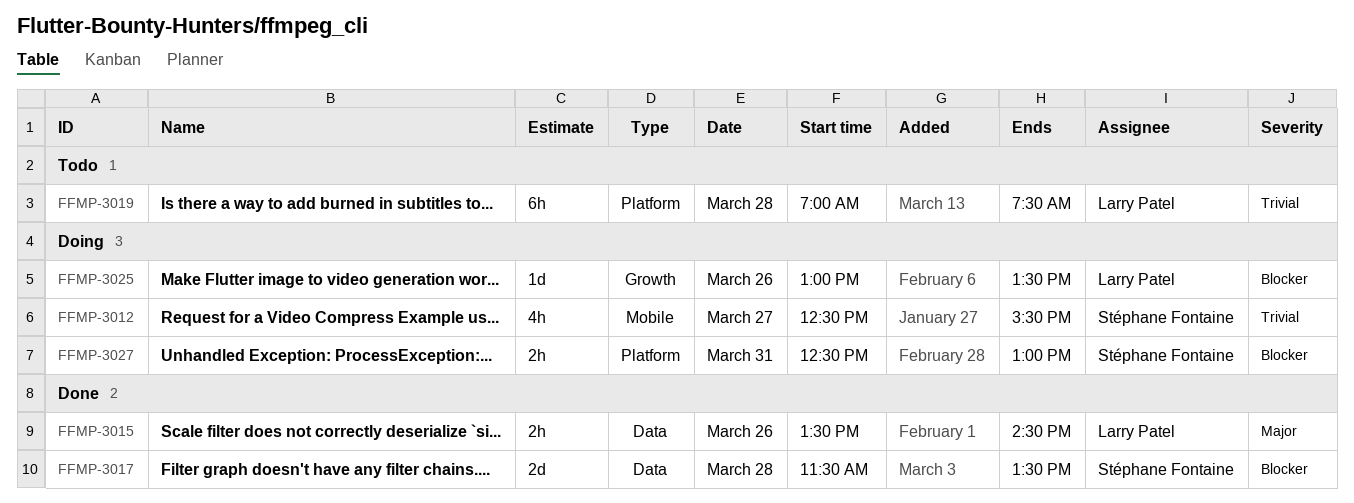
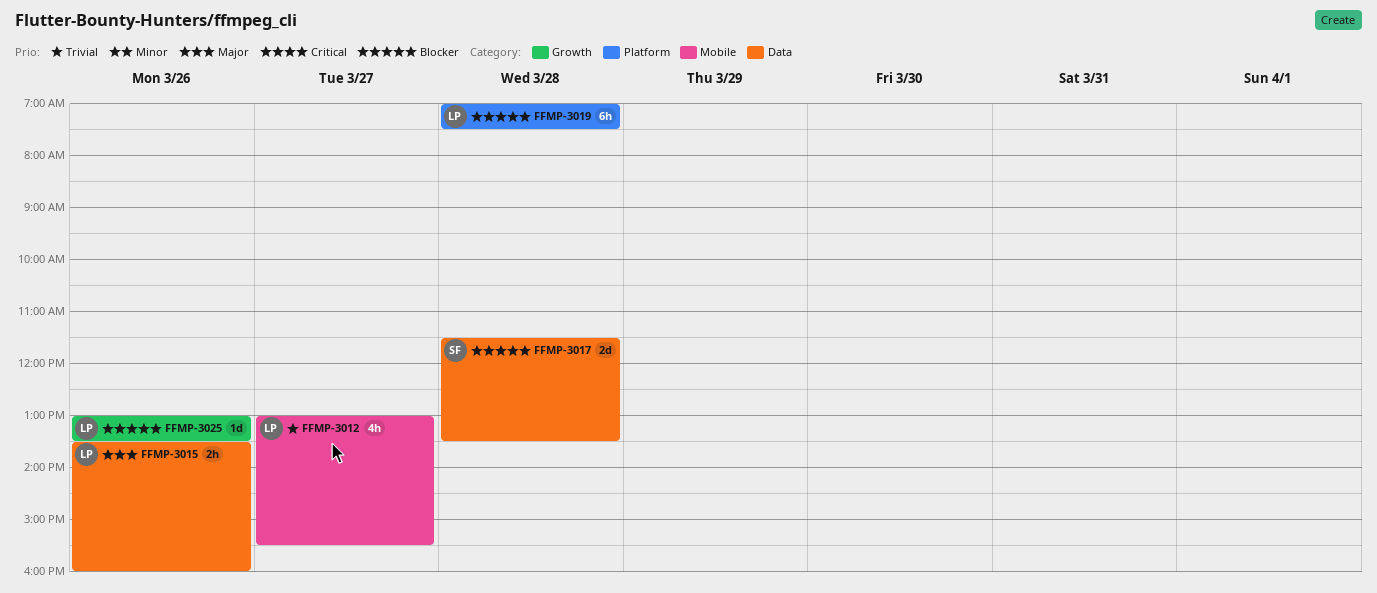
FFMP-3012, owner: Stéphane Fontaine -> Larry Patel
FFMP-3012, begins: 12:30 -> 13:00
FFMP-3015, ends: 14:30 -> 16:00
FFMP-3019, priority: Trivial -> Blocker
FFMP-3027: present -> none

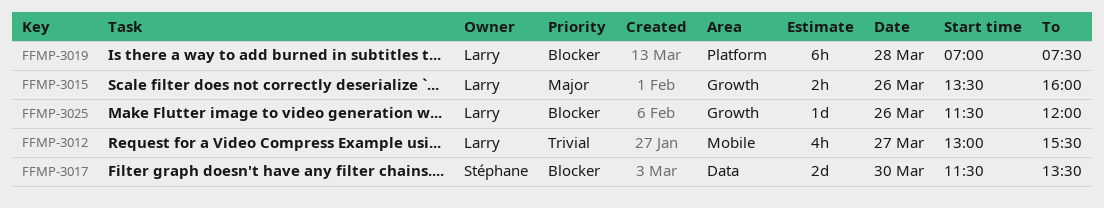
FFMP-3015, label: Data -> Growth
FFMP-3017, day: Mar 28 -> Mar 30
FFMP-3025, begins: 13:00 -> 11:30
FFMP-3025, ends: 13:30 -> 12:00

